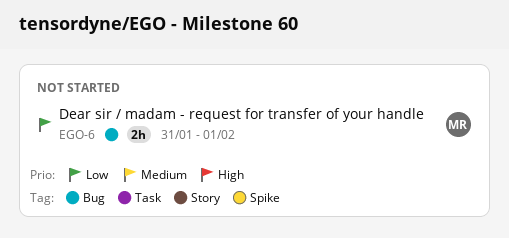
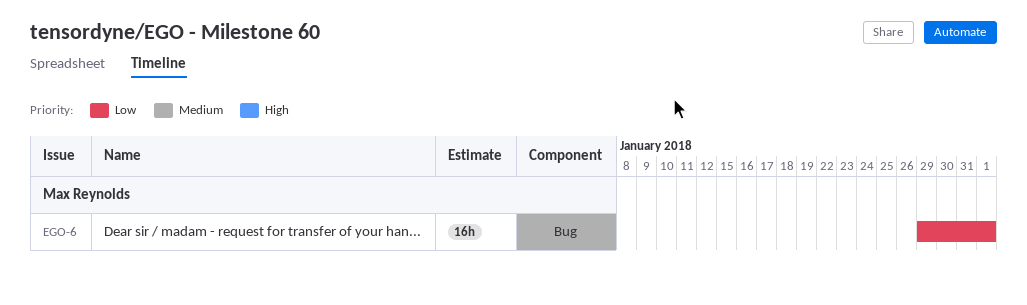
EGO-6, estimate: 2h -> 16h
EGO-6, start: Jan 31 -> Jan 29

